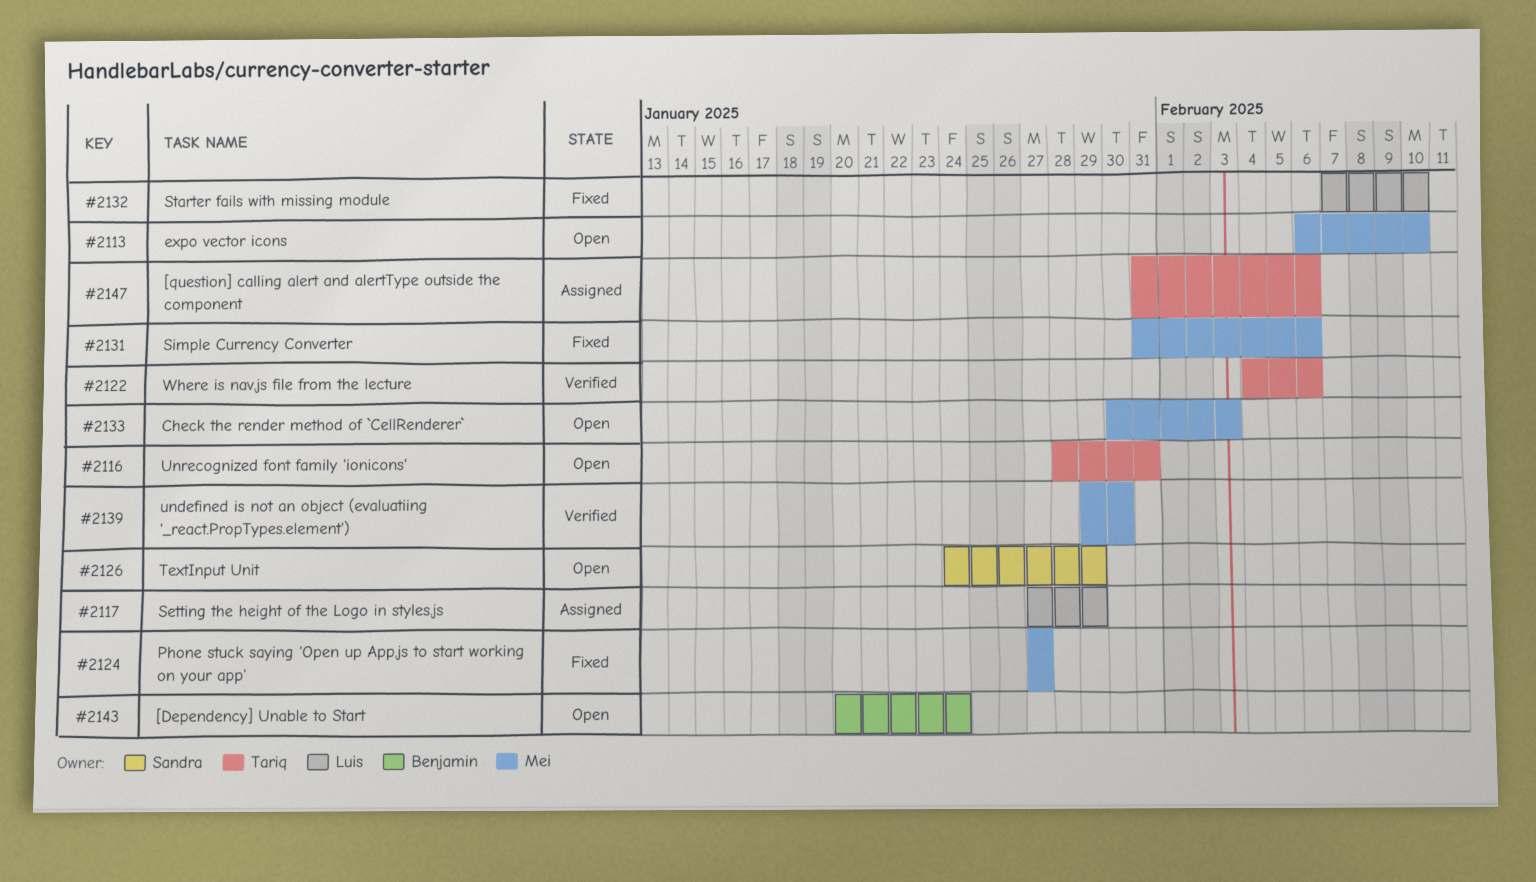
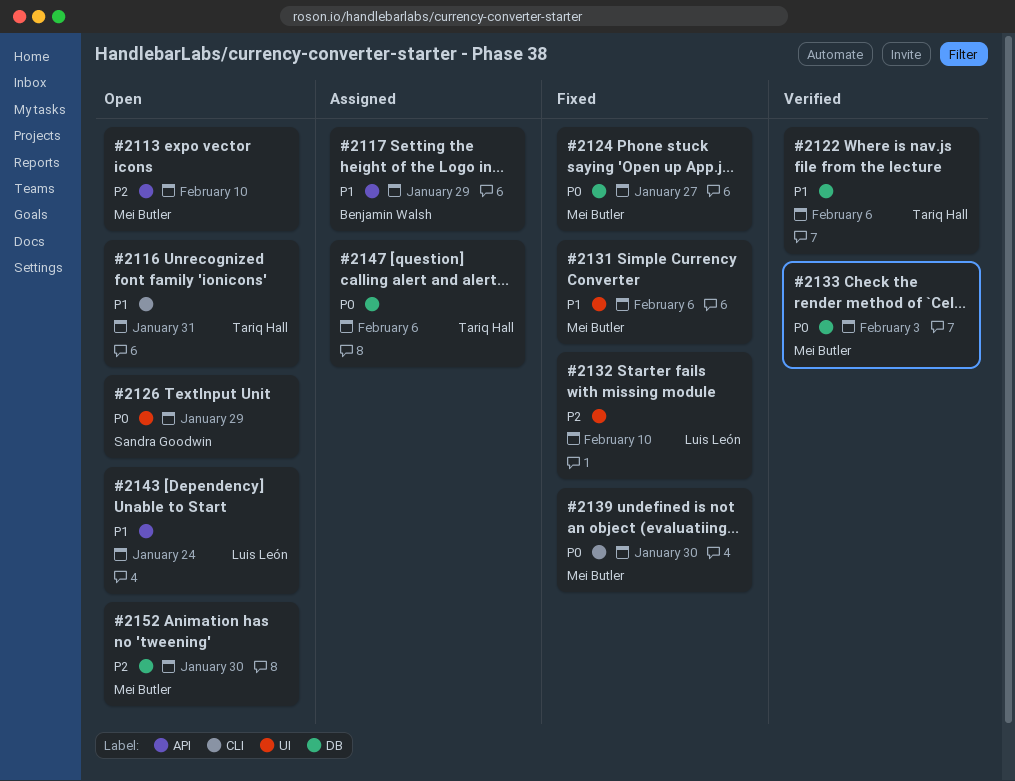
#2117, owner: Luis León -> Benjamin Walsh
#2133, status: Open -> Verified
#2139, status: Verified -> Fixed
#2143, owner: Benjamin Walsh -> Luis León
#2152: none -> present

